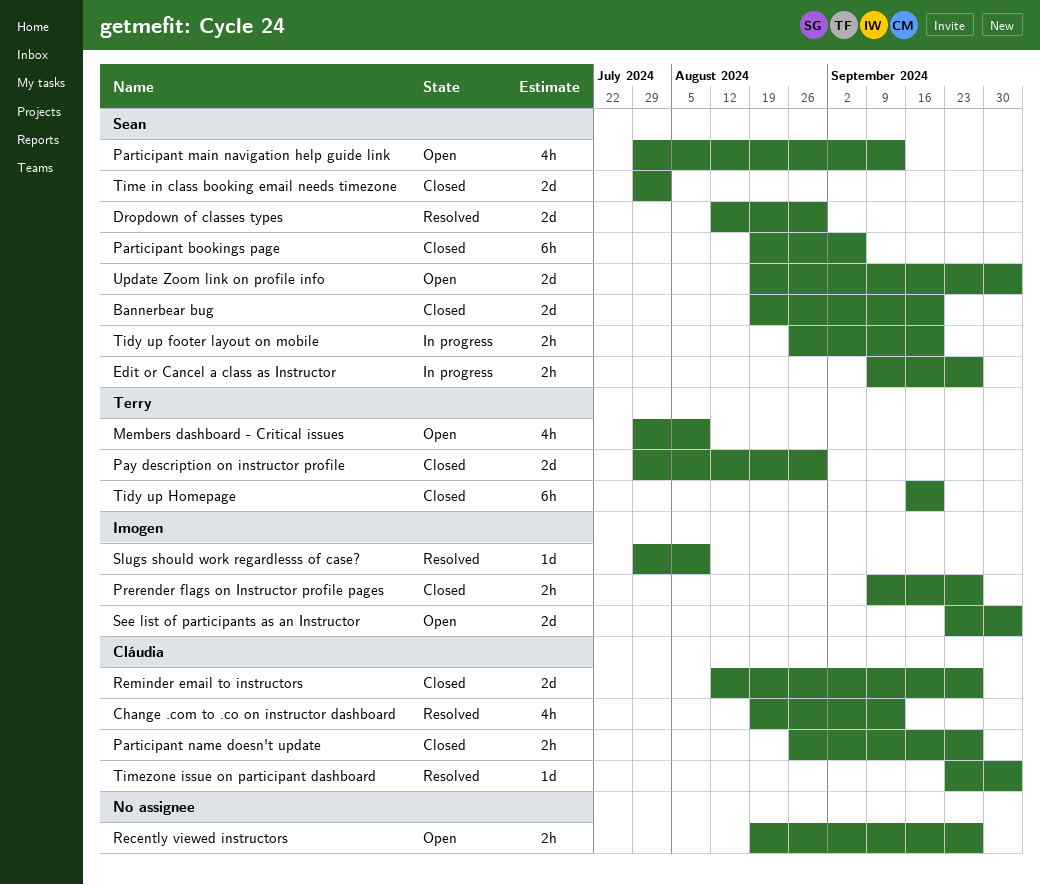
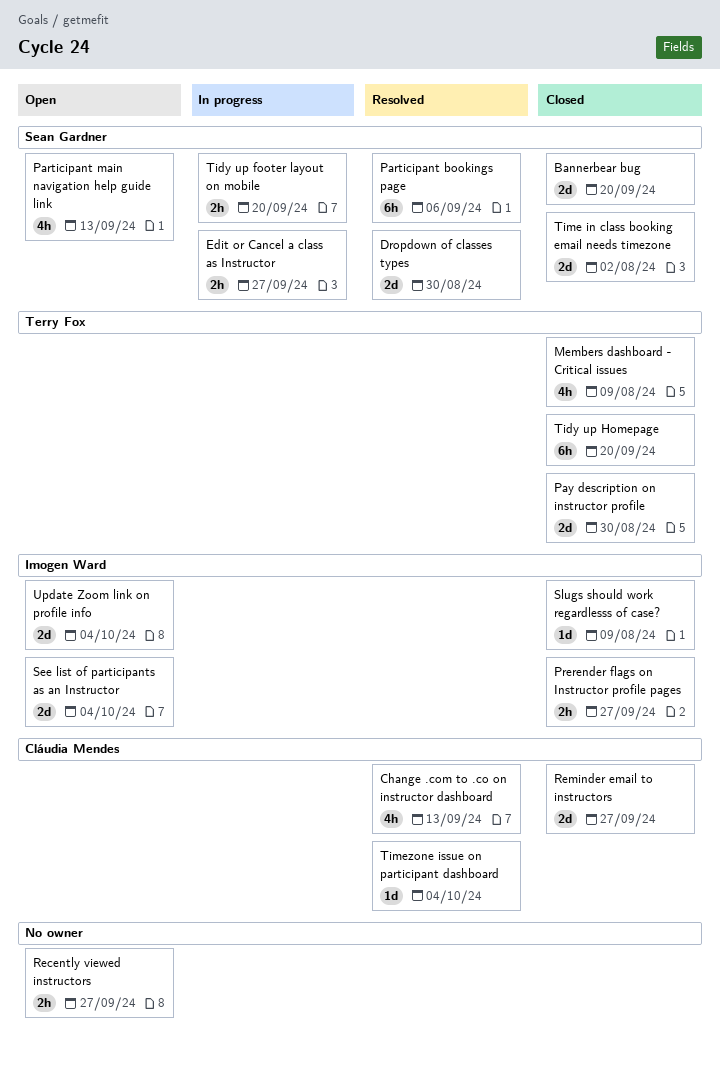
Members dashboard - Critical issues, status: Open -> Closed
Participant bookings page, status: Closed -> Resolved
Participant name doesn't update: present -> none
Slugs should work regardlesss of case?, status: Resolved -> Closed
Update Zoom link on profile info, owner: Sean Gardner -> Imogen Ward

